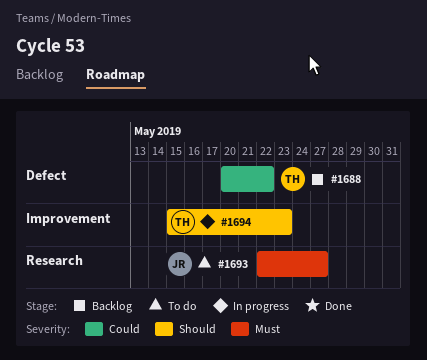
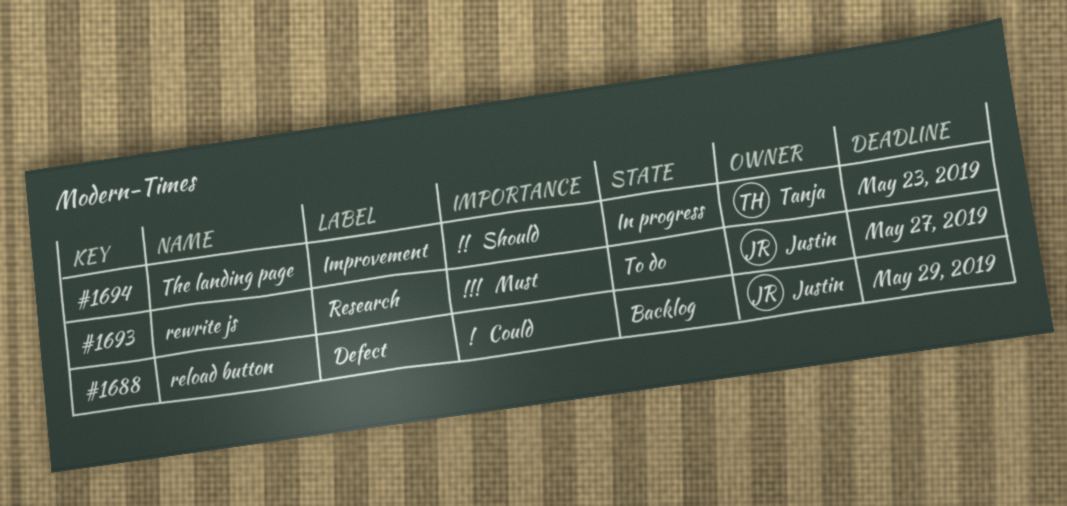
#1688, owner: Tanja -> Justin
#1688, due: May 22 -> May 29

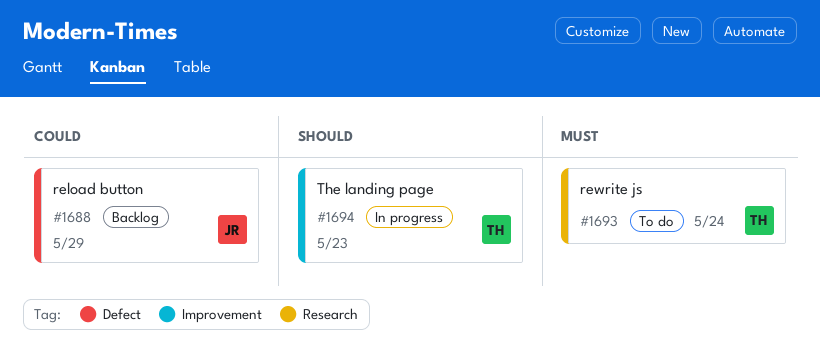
#1693, owner: Justin -> Tanja
#1693, due: May 27 -> May 24

